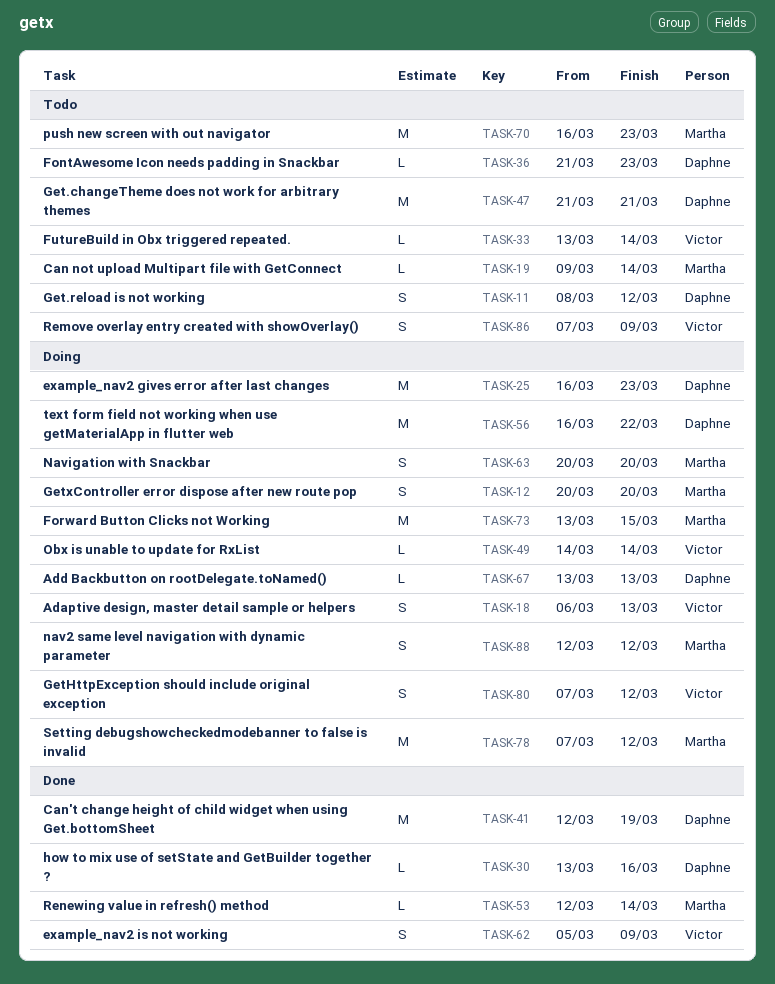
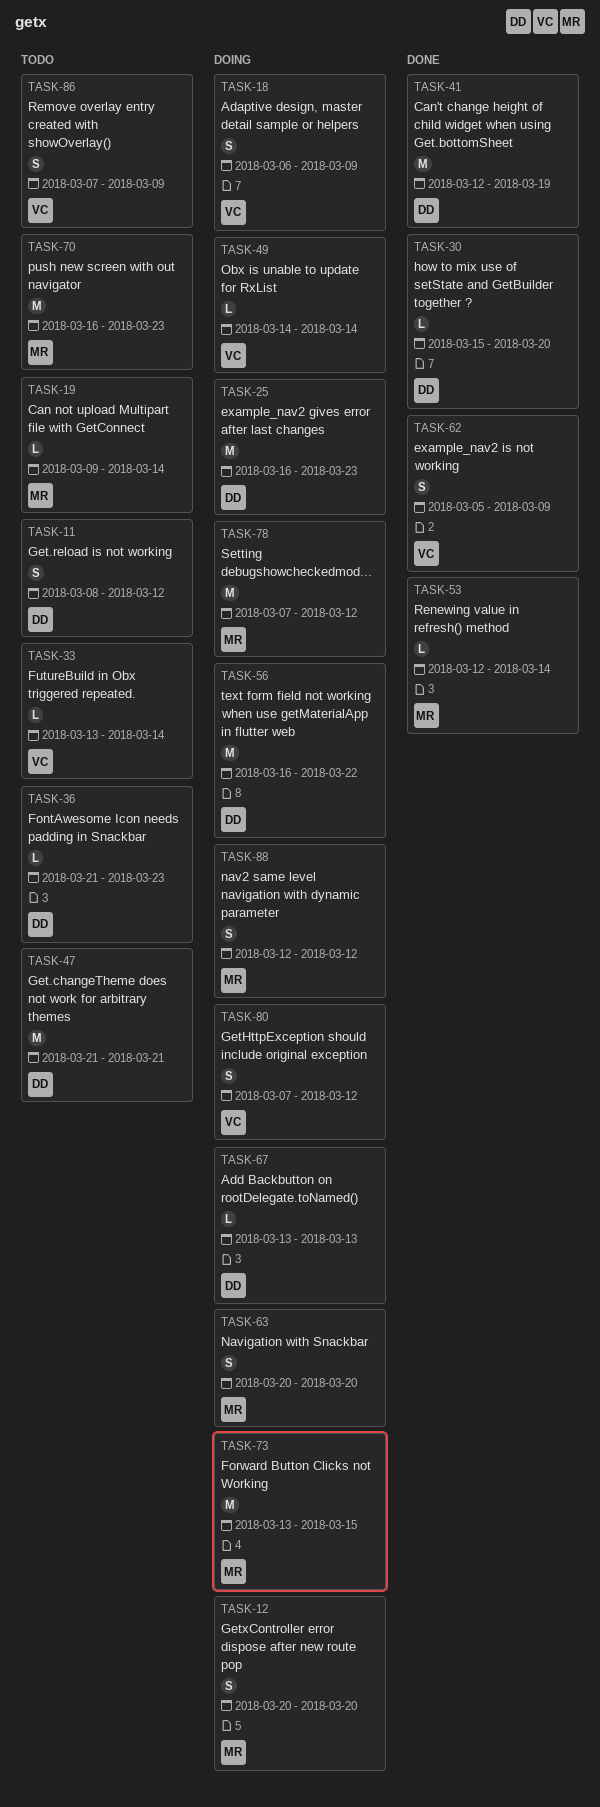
TASK-18, due: Mar 13 -> Mar 9
TASK-30, start: Mar 13 -> Mar 15
TASK-30, due: Mar 16 -> Mar 20

